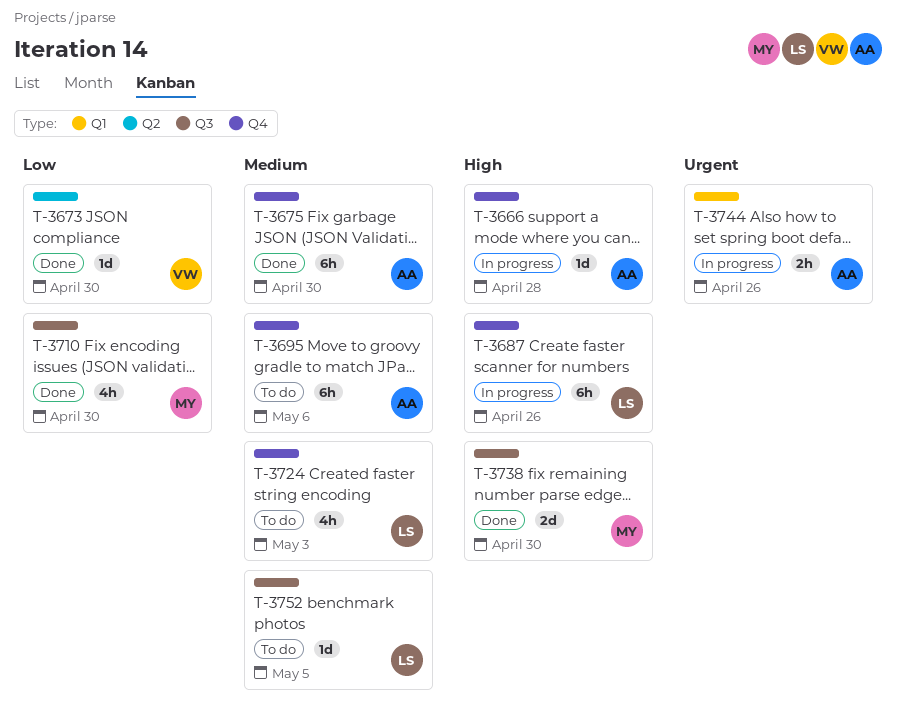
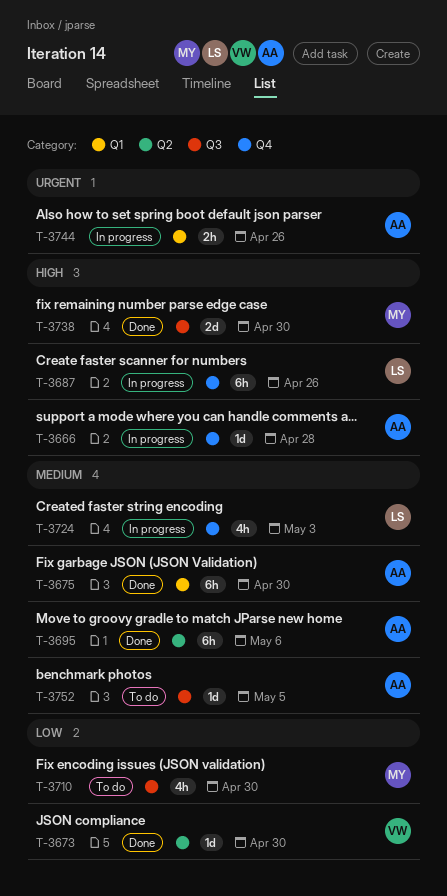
T-3675, label: Q4 -> Q1
T-3695, status: To do -> Done
T-3695, label: Q4 -> Q2
T-3710, status: Done -> To do
T-3724, status: To do -> In progress
T-3752, owner: LS -> AA

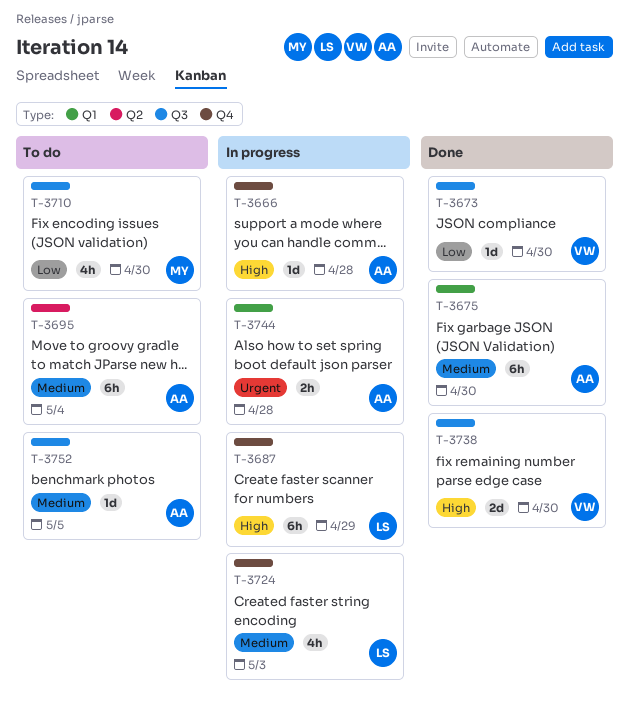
T-3673, label: Q2 -> Q3
T-3687, due: Apr 26 -> Apr 29
T-3695, status: Done -> To do
T-3695, due: May 6 -> May 4
T-3738, owner: MY -> VW
T-3744, due: Apr 26 -> Apr 28

